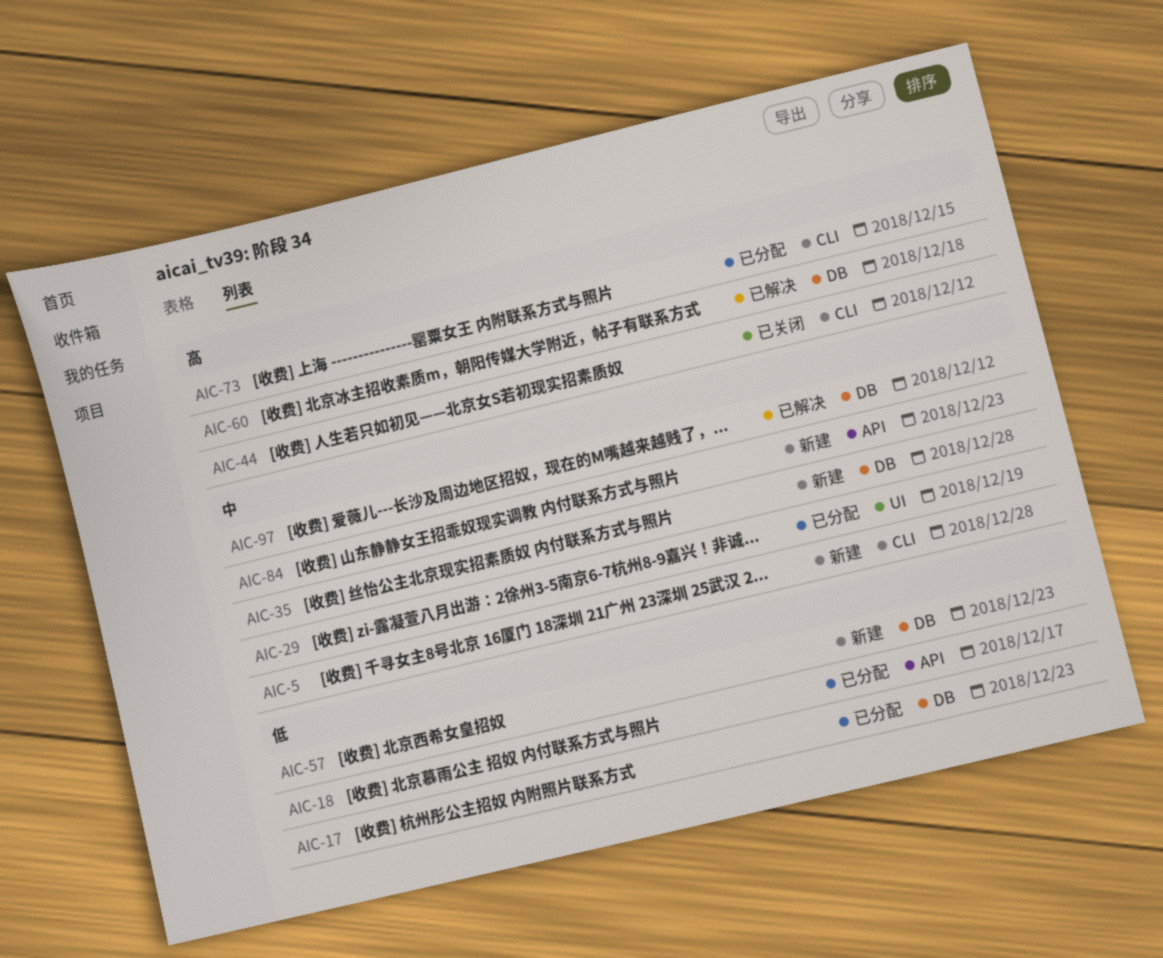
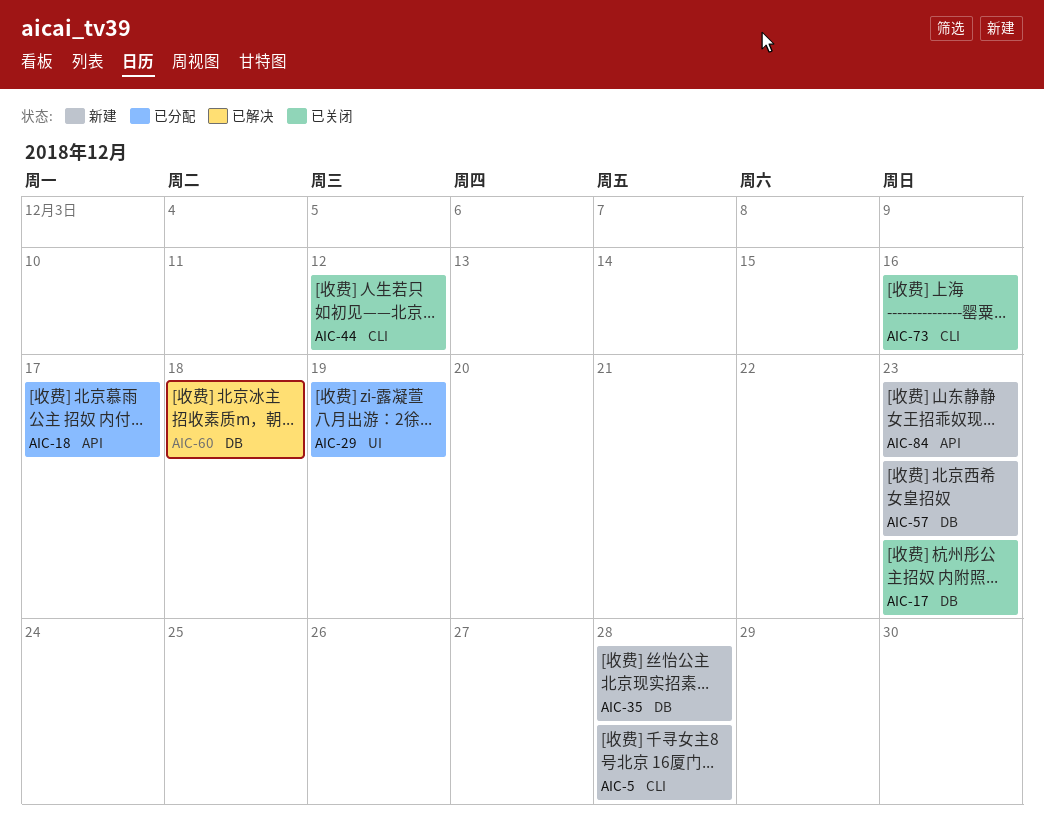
AIC-17, status: 已分配 -> 已关闭
AIC-73, status: 已分配 -> 已关闭
AIC-73, due: Dec 15 -> Dec 16
AIC-97: present -> none

